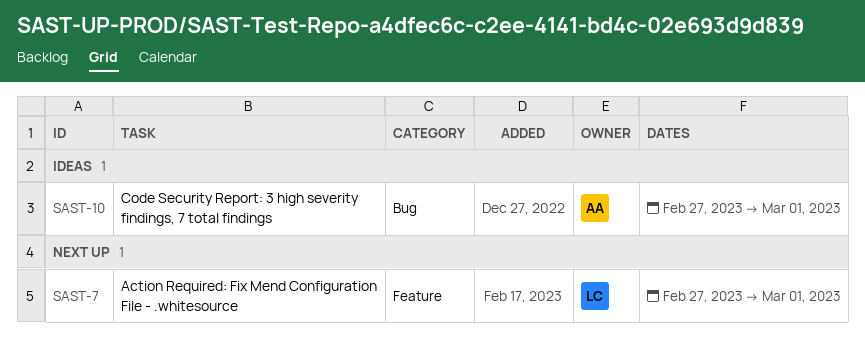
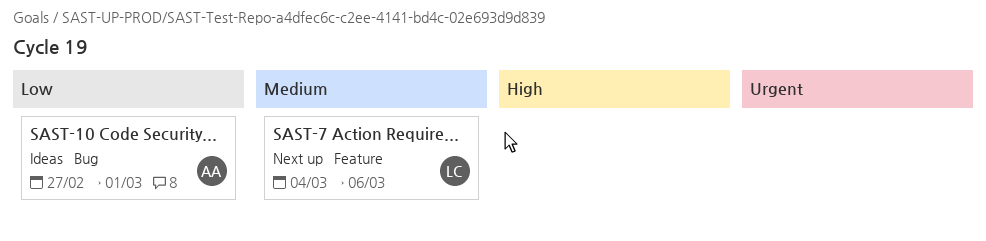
SAST-7, start: Feb 27 -> Mar 4
SAST-7, due: Mar 1 -> Mar 6

